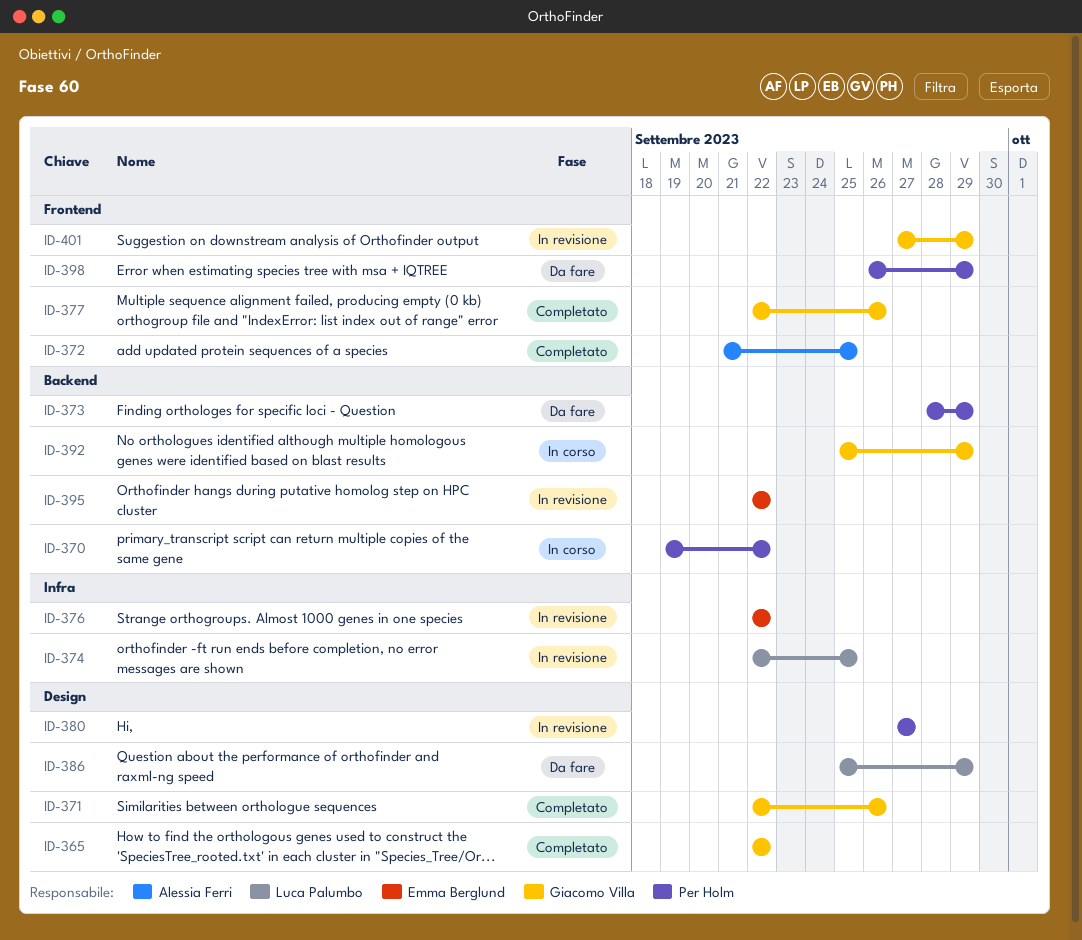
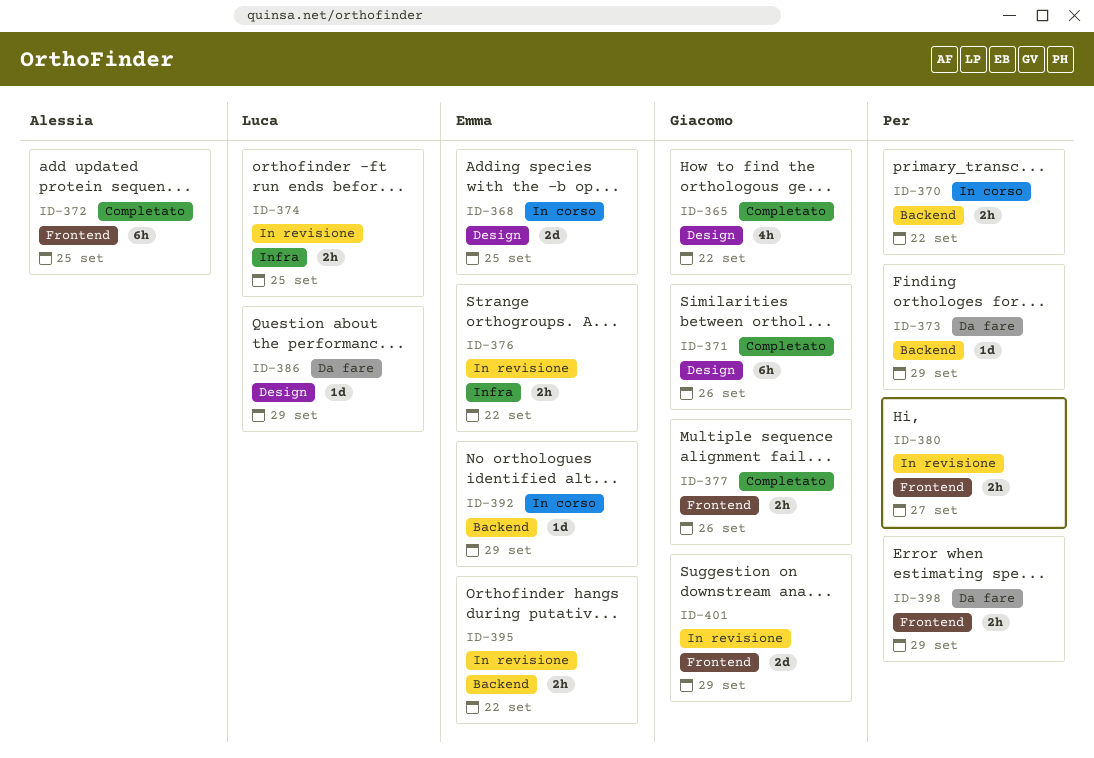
ID-368: none -> present
ID-380, label: Design -> Frontend
ID-392, owner: Giacomo Villa -> Emma Berglund

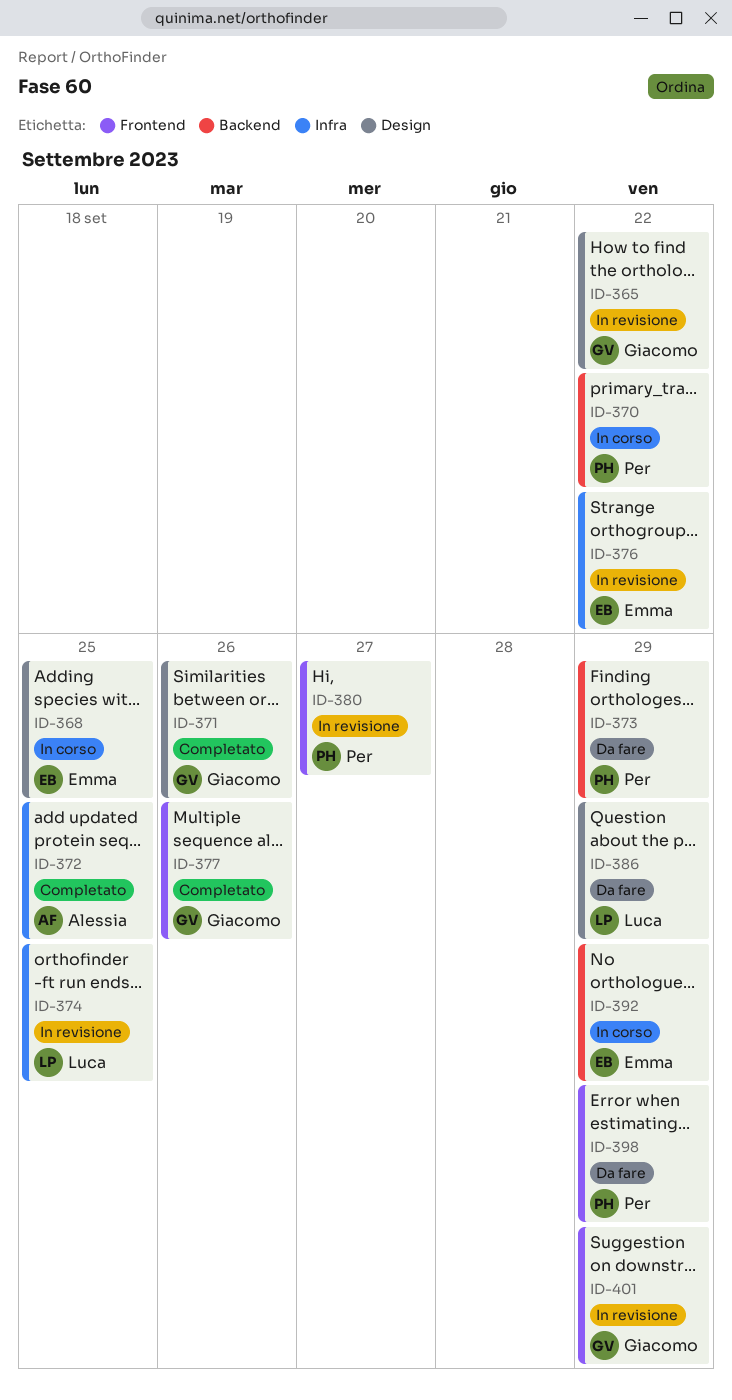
ID-365, status: Completato -> In revisione
ID-372, label: Frontend -> Infra
ID-395: present -> none

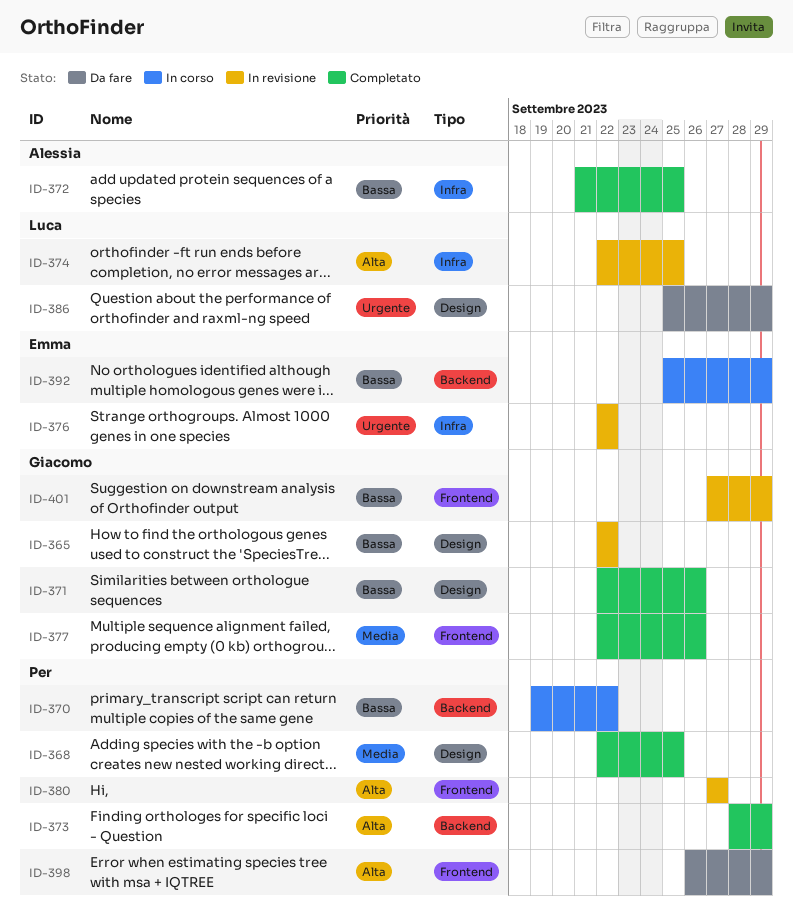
ID-368, status: In corso -> Completato
ID-368, owner: Emma -> Per
ID-373, status: Da fare -> Completato

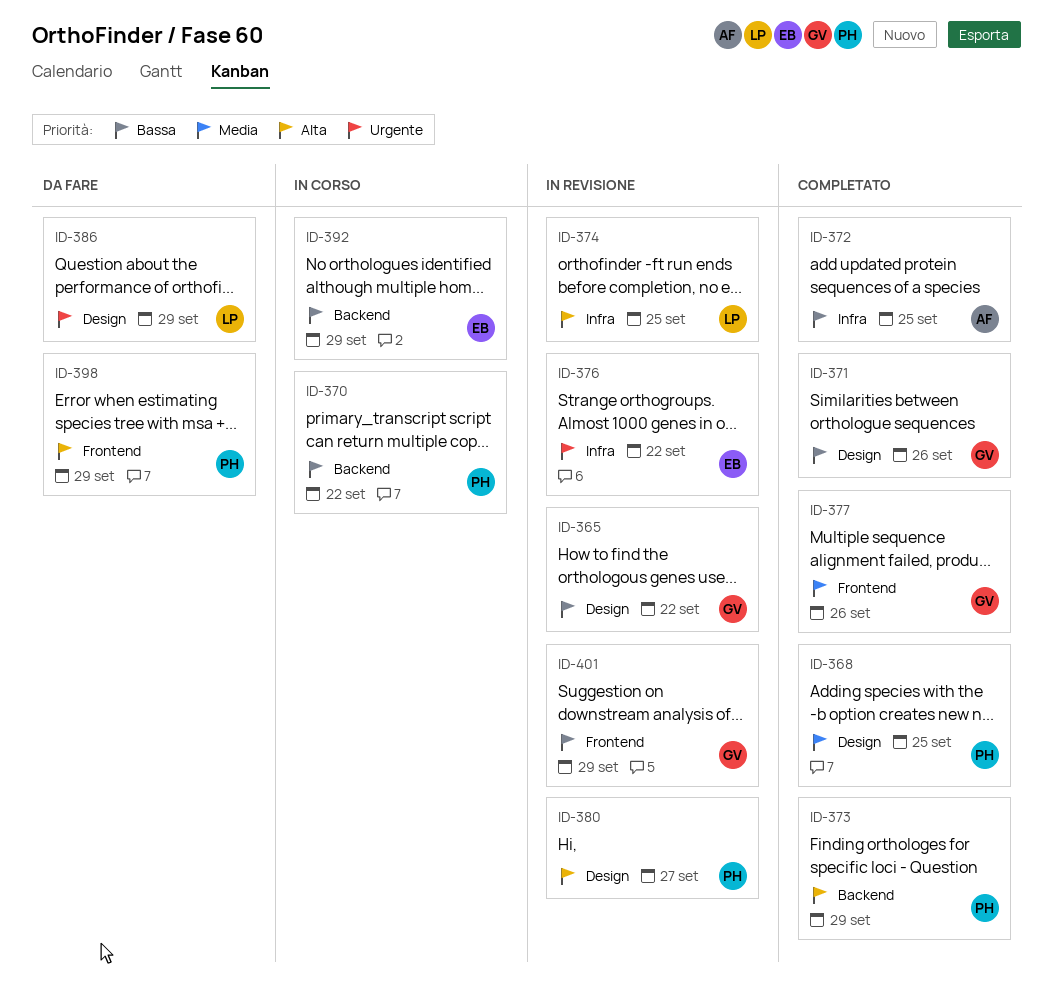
ID-380, label: Frontend -> Design

